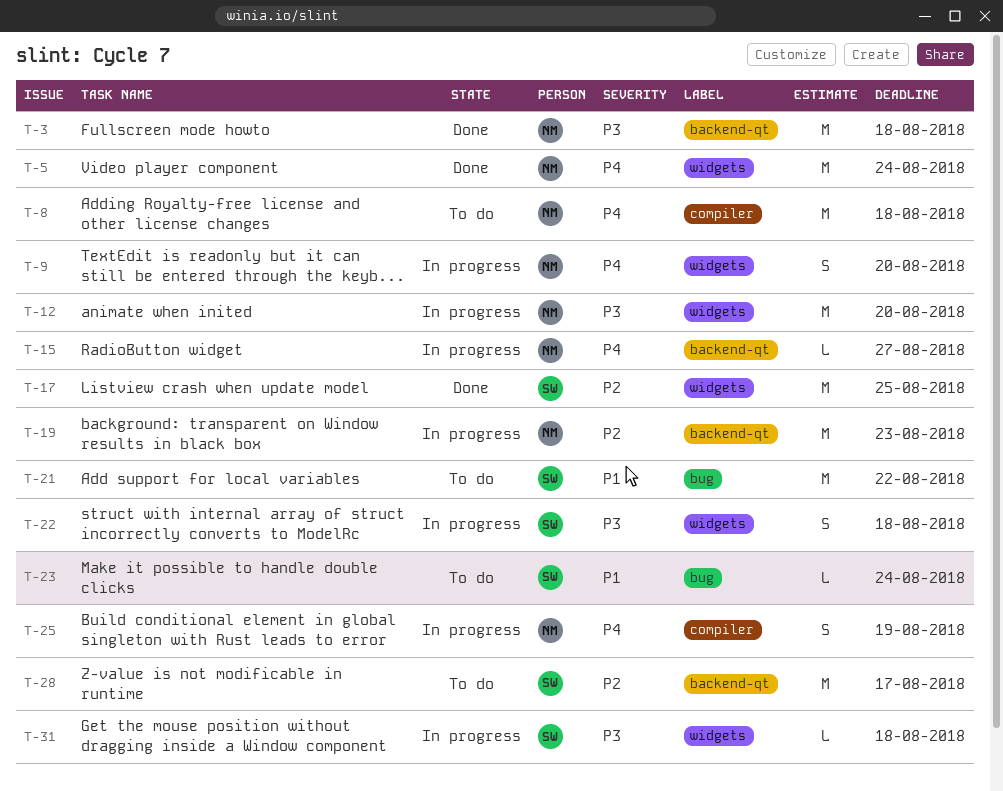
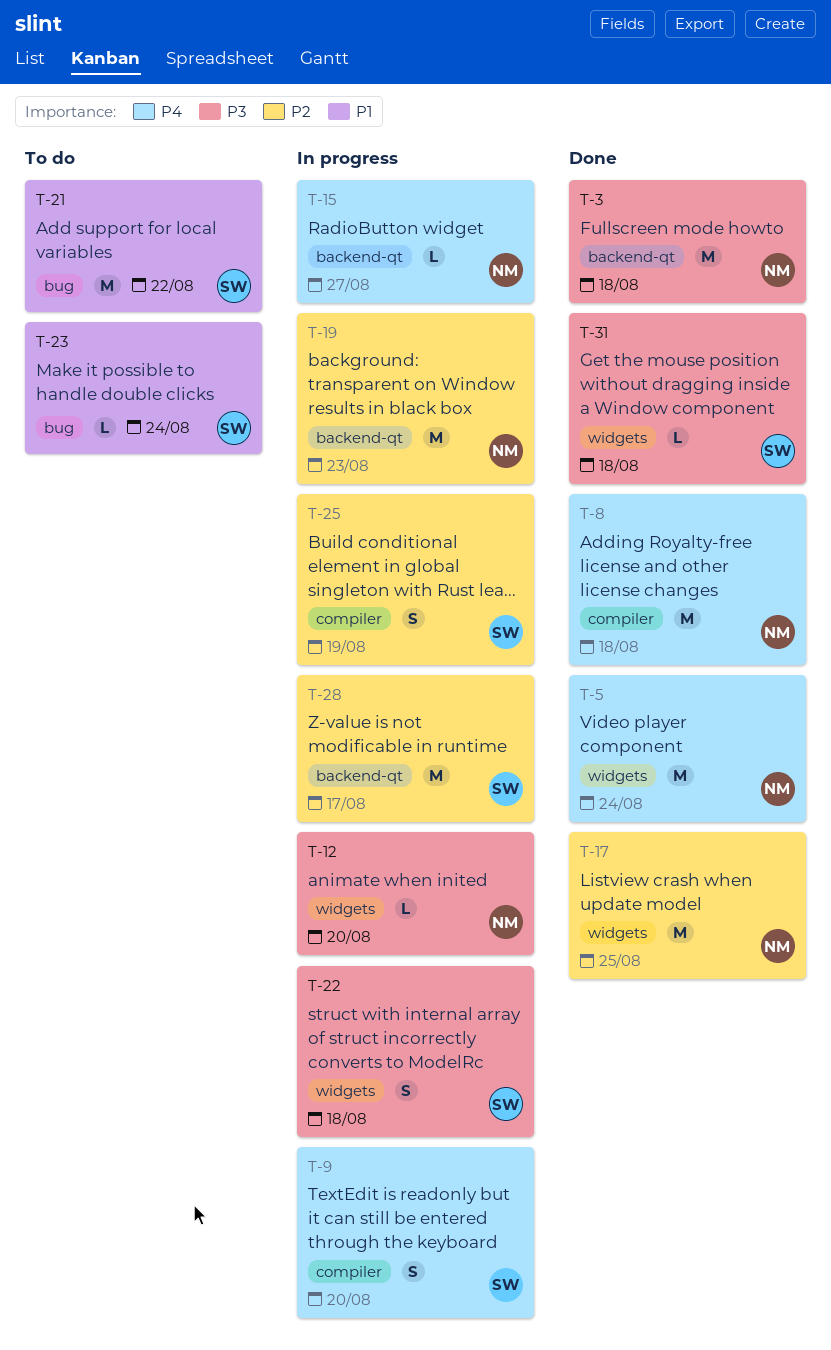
T-8, status: To do -> Done
T-9, owner: NM -> SW
T-9, label: widgets -> compiler
T-12, estimate: M -> L
T-17, owner: SW -> NM
T-25, owner: NM -> SW
T-25, priority: P4 -> P2
T-28, status: To do -> In progress
T-31, status: In progress -> Done

